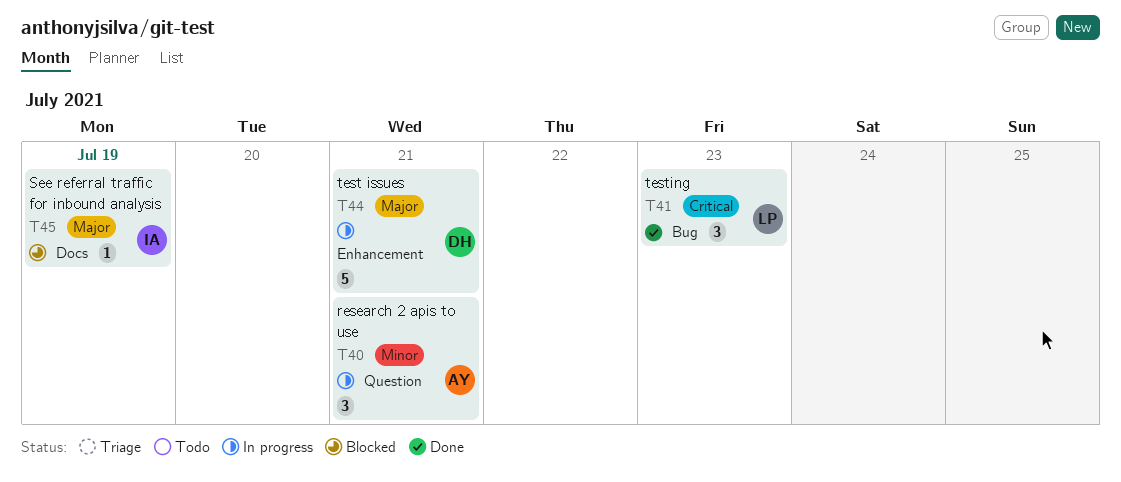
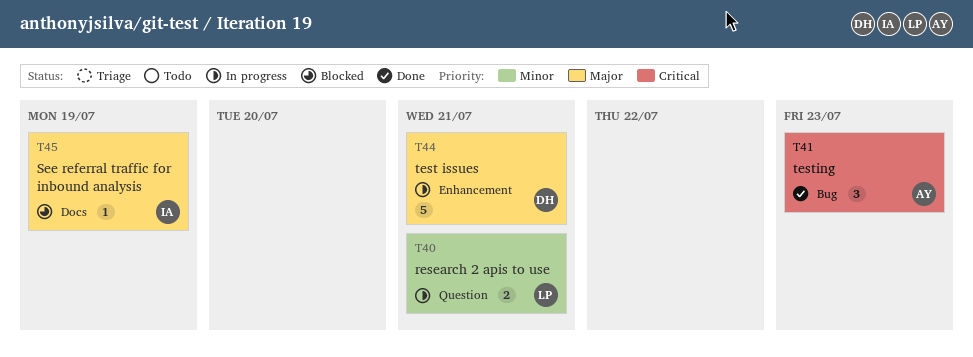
T40, owner: AY -> LP
T40, estimate: 3 -> 2
T41, owner: LP -> AY

